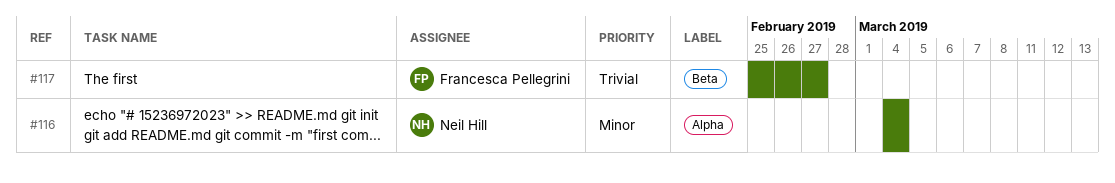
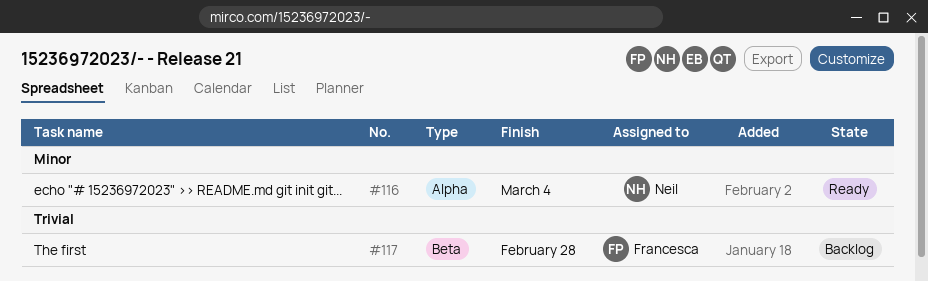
#117, due: Feb 27 -> Feb 28

